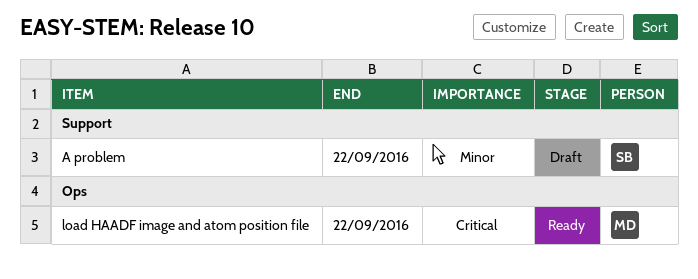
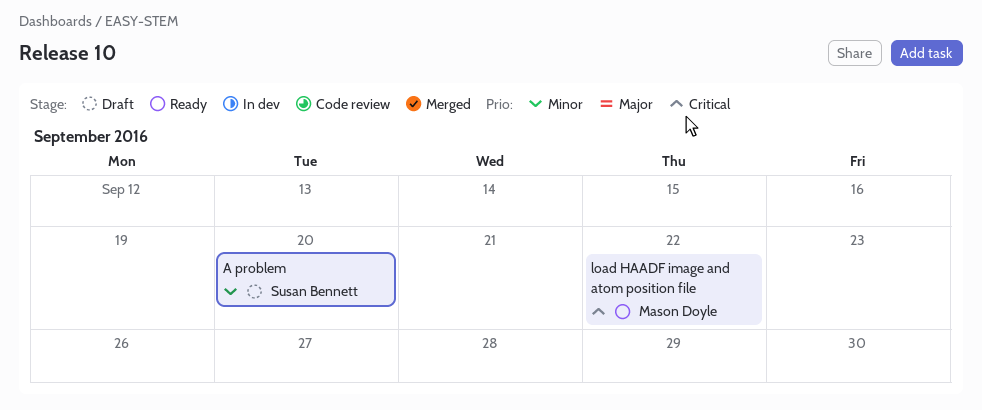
A problem, due: Sep 22 -> Sep 20

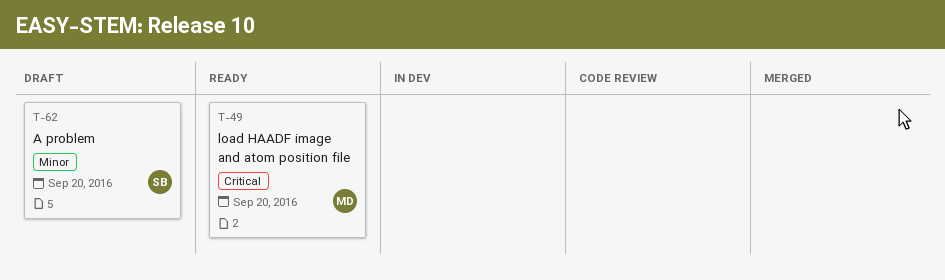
load HAADF image and atom position file, due: Sep 22 -> Sep 20

